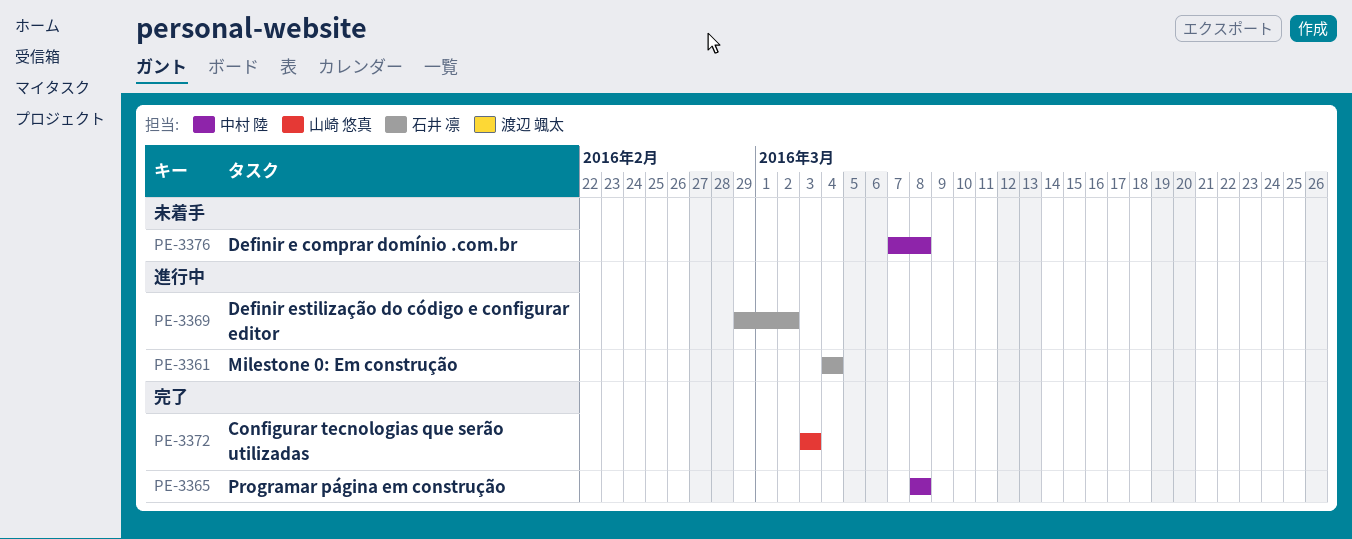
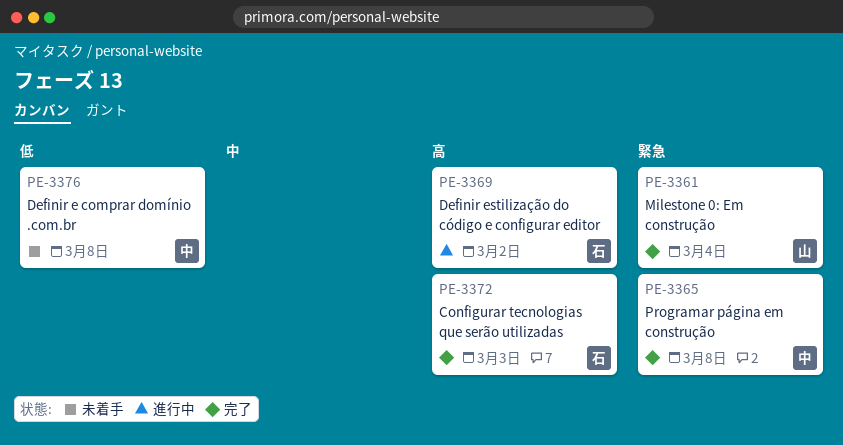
PE-3361, status: 進行中 -> 完了
PE-3361, owner: 石井 凛 -> 山崎 悠真
PE-3372, owner: 山崎 悠真 -> 石井 凛

